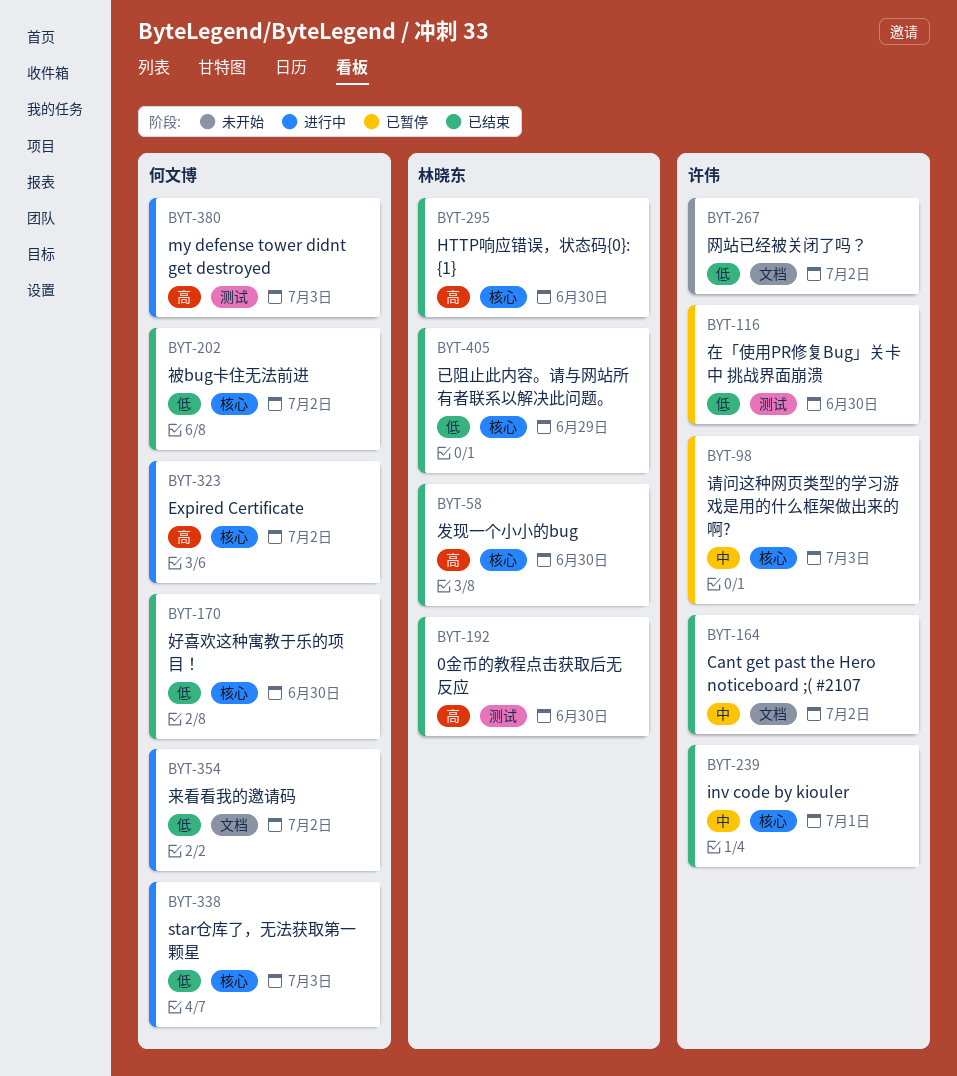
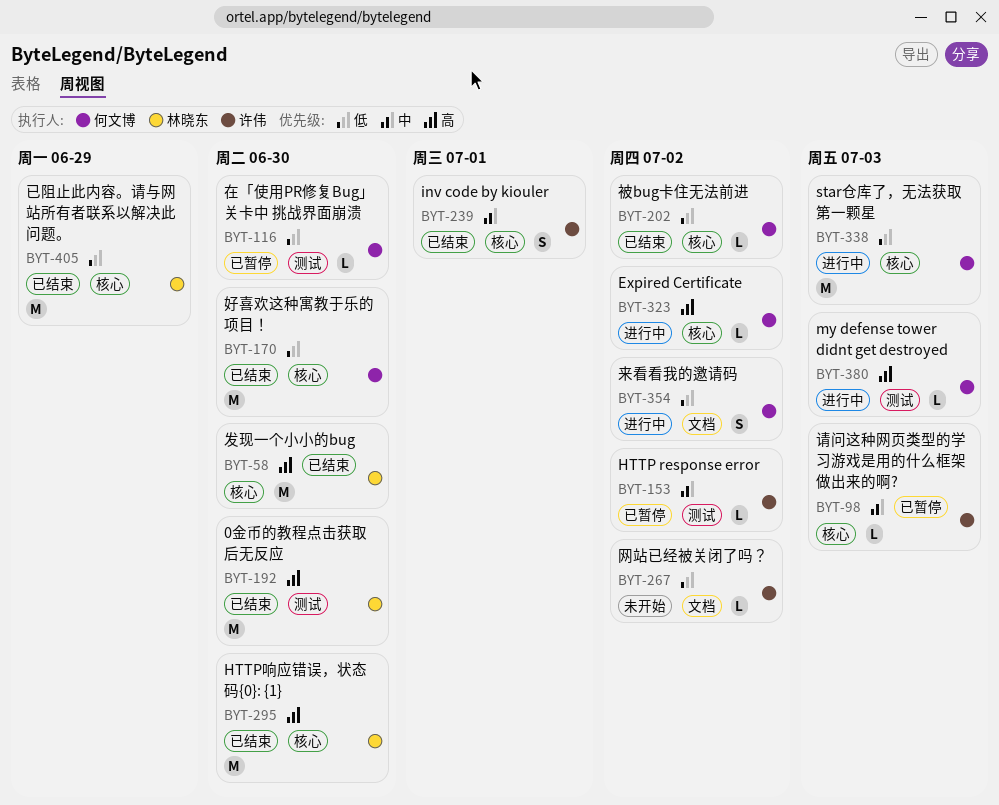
BYT-116, owner: 许伟 -> 何文博
BYT-153: none -> present
BYT-164: present -> none

